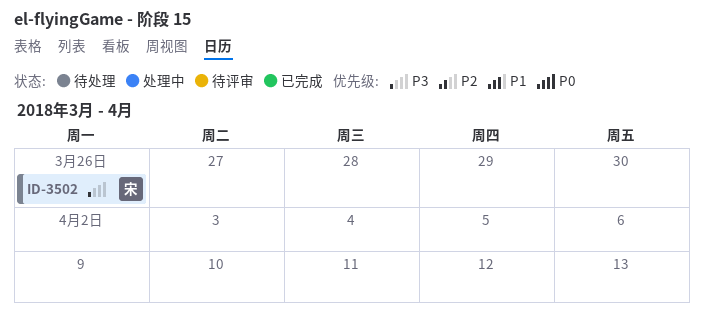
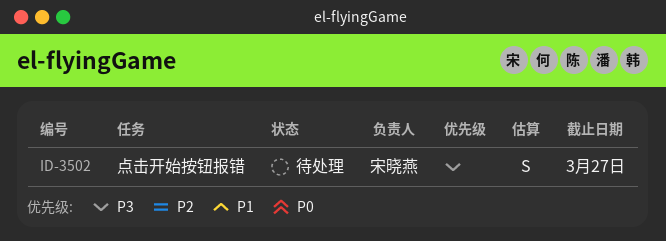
ID-3502, due: Mar 26 -> Mar 27

